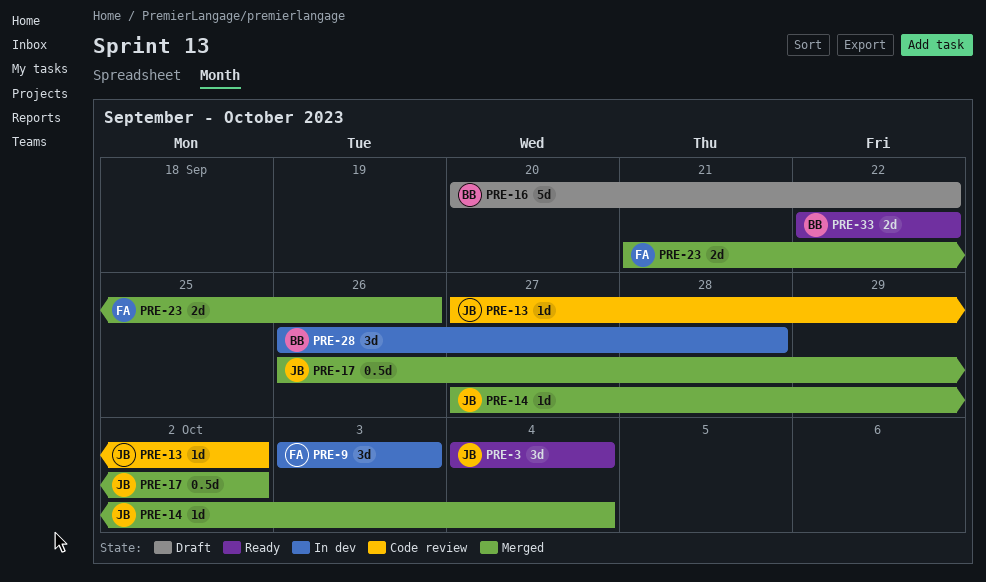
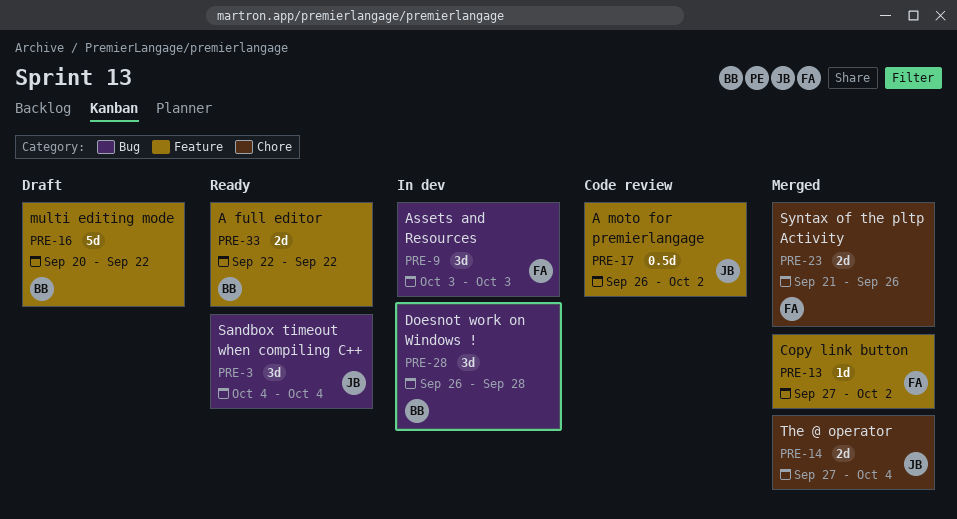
PRE-13, status: Code review -> Merged
PRE-13, owner: JB -> FA
PRE-14, estimate: 1d -> 2d
PRE-17, status: Merged -> Code review

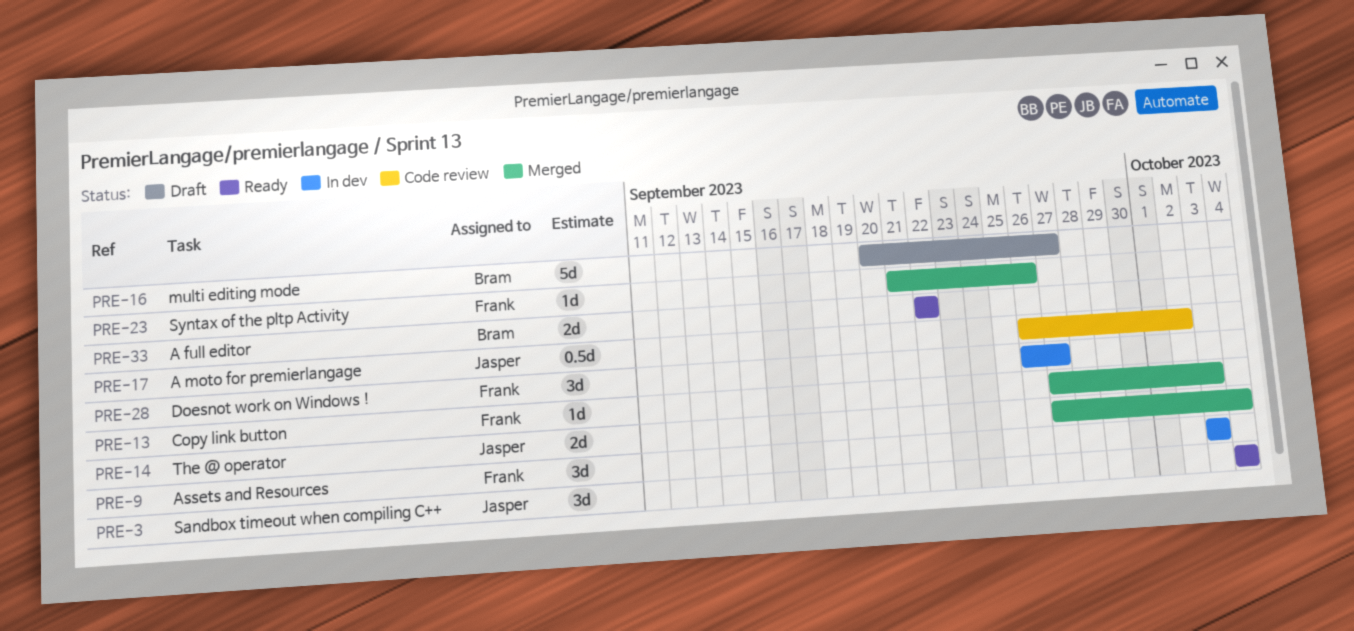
PRE-13, due: Oct 2 -> Oct 3
PRE-16, due: Sep 22 -> Sep 27
PRE-23, estimate: 2d -> 1d
PRE-28, owner: Bram -> Frank
PRE-28, due: Sep 28 -> Sep 27

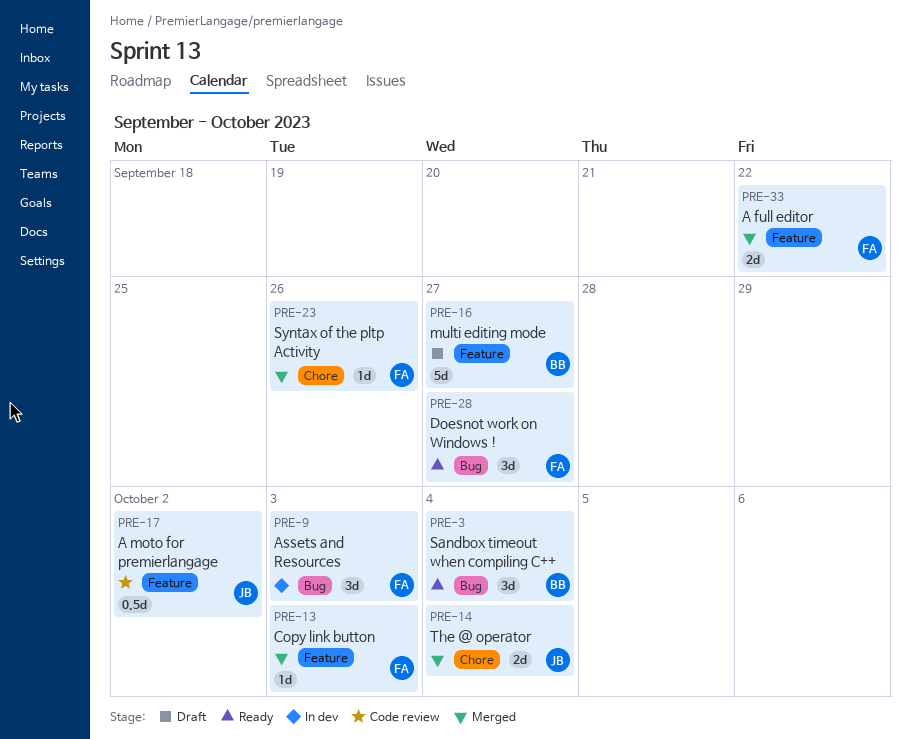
PRE-3, owner: Jasper -> Bram
PRE-28, status: In dev -> Ready
PRE-33, status: Ready -> Merged
PRE-33, owner: Bram -> Frank

